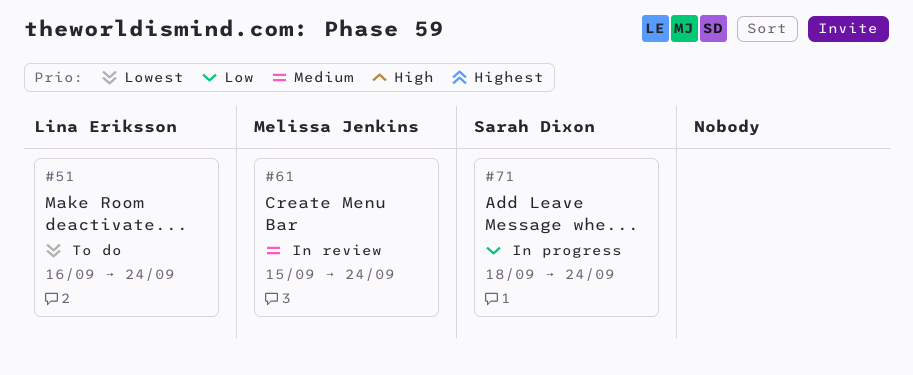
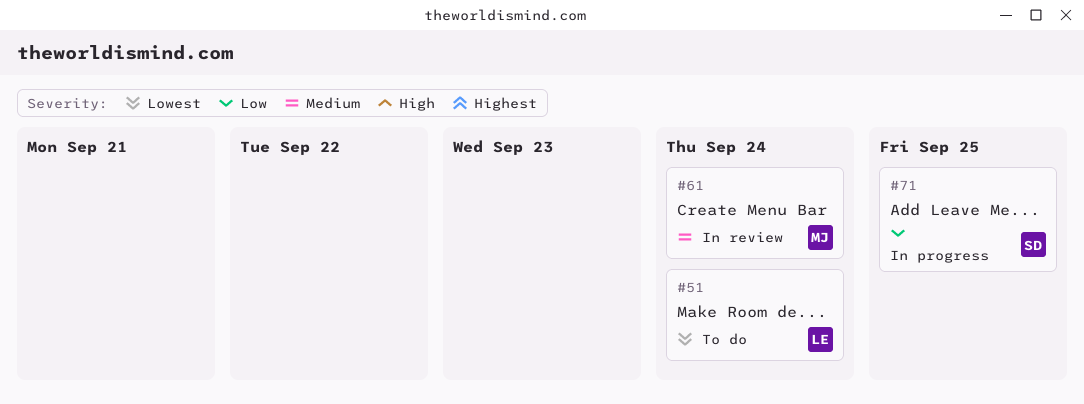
#71, due: Sep 24 -> Sep 25

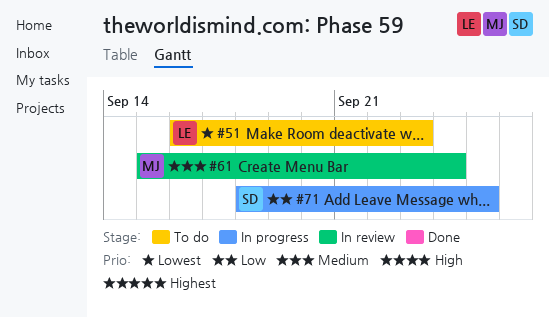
#51, due: Sep 24 -> Sep 23

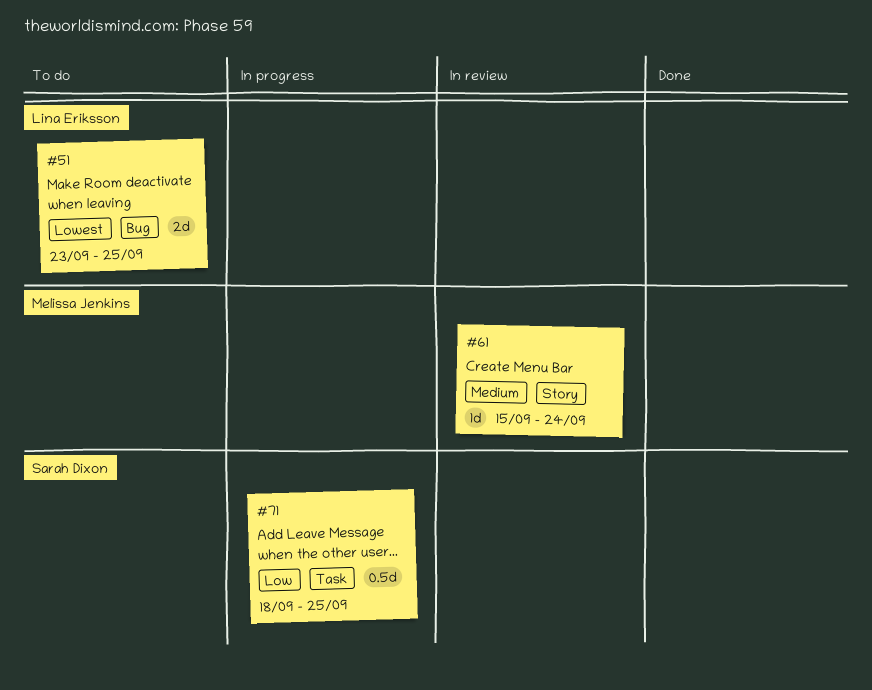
#51, start: Sep 16 -> Sep 23
#51, due: Sep 23 -> Sep 25

